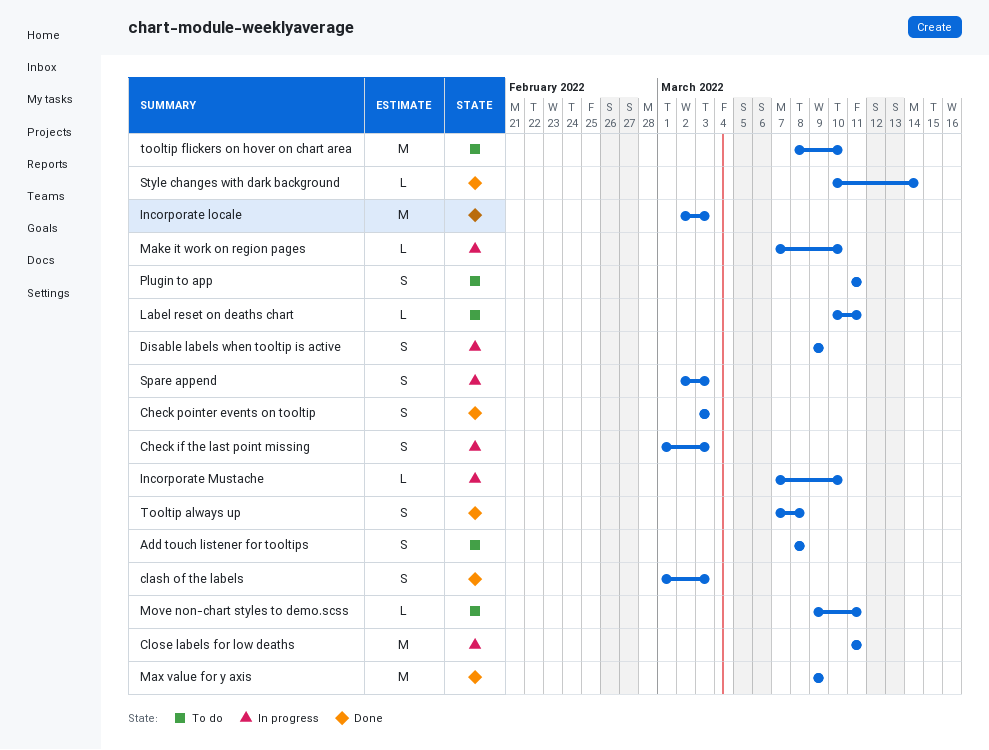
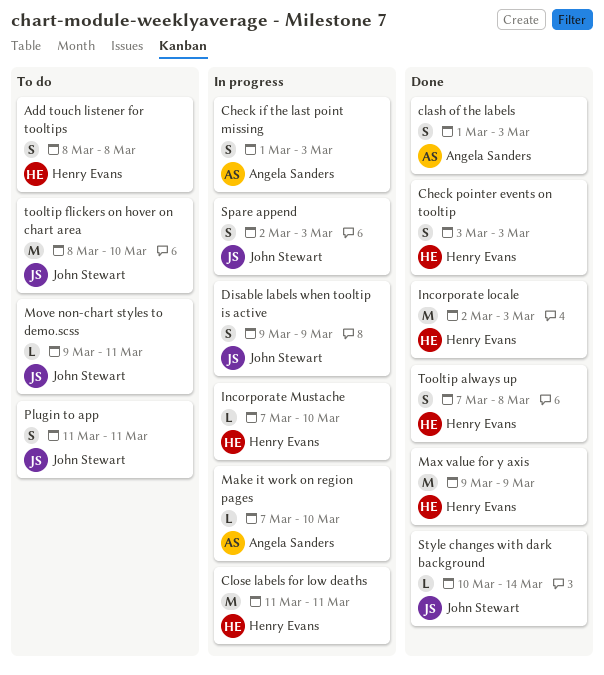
Label reset on deaths chart: present -> none

